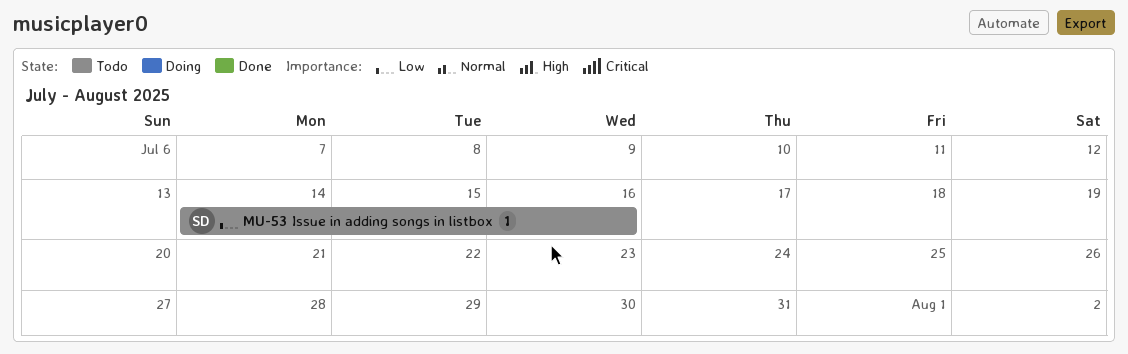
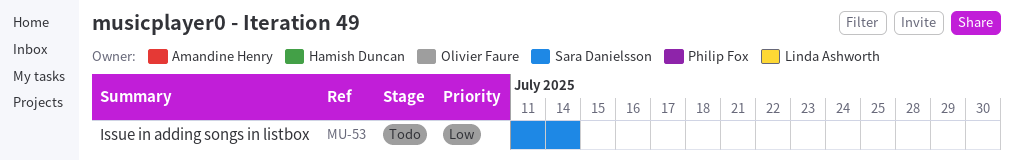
MU-53, start: Jul 14 -> Jul 11
MU-53, due: Jul 16 -> Jul 14

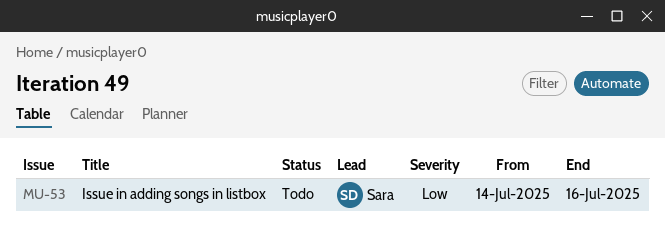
MU-53, start: Jul 11 -> Jul 14
MU-53, due: Jul 14 -> Jul 16

